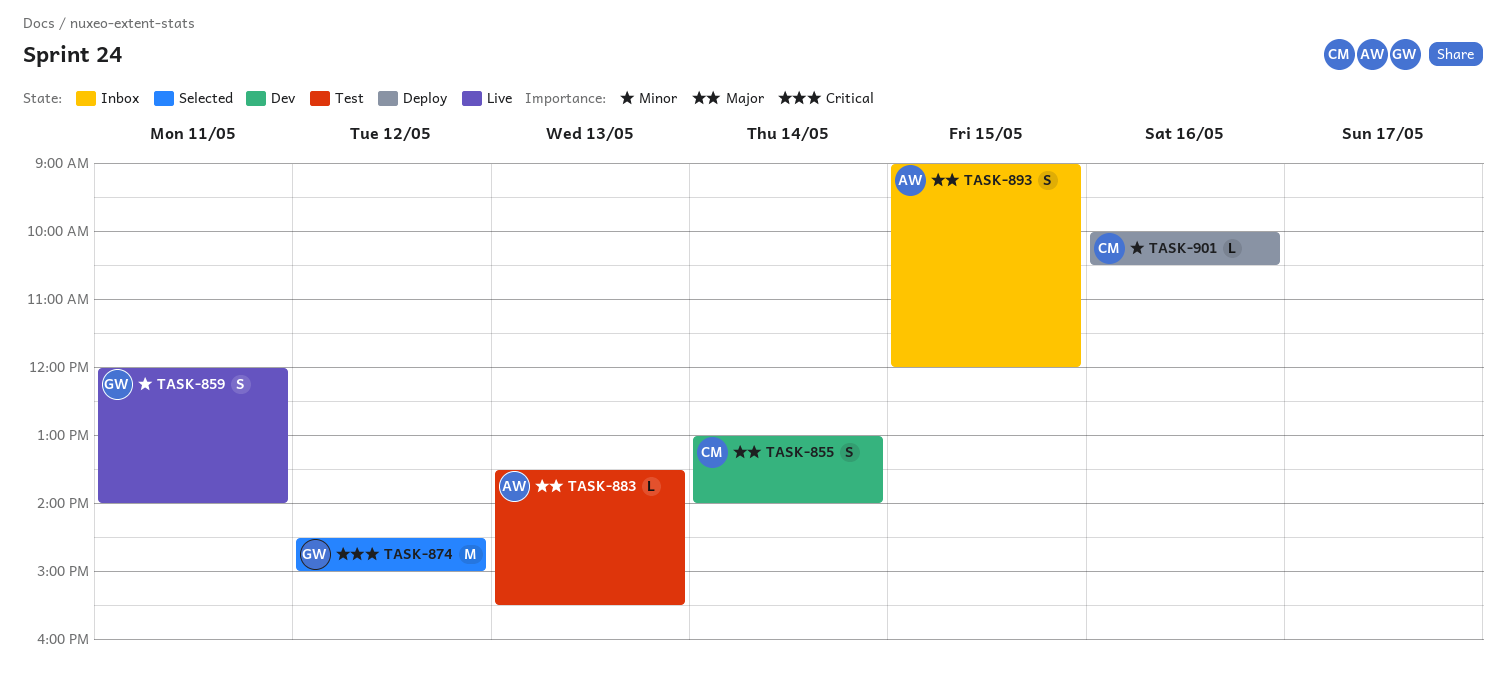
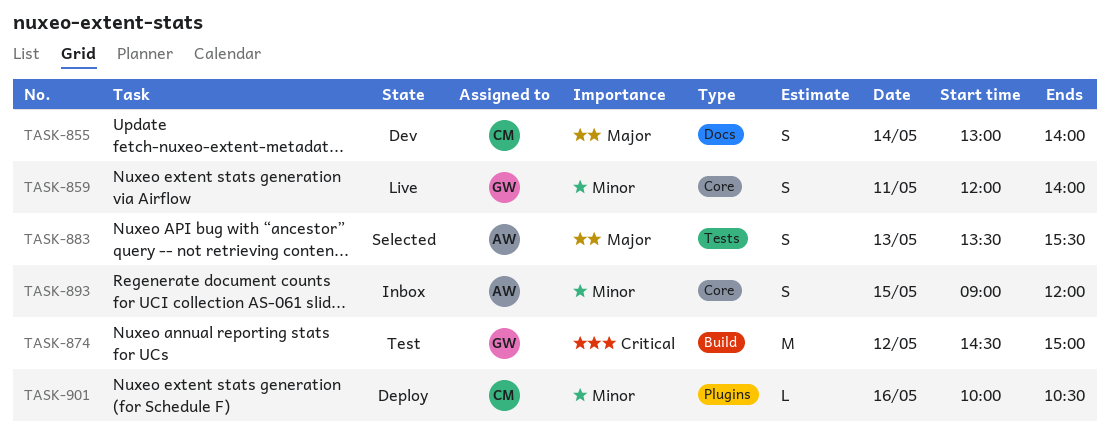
TASK-874, status: Selected -> Test
TASK-883, status: Test -> Selected
TASK-883, estimate: L -> S
TASK-893, priority: Major -> Minor

